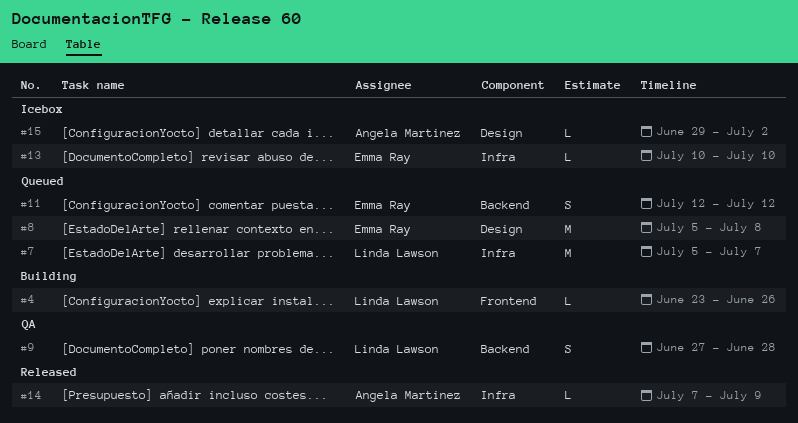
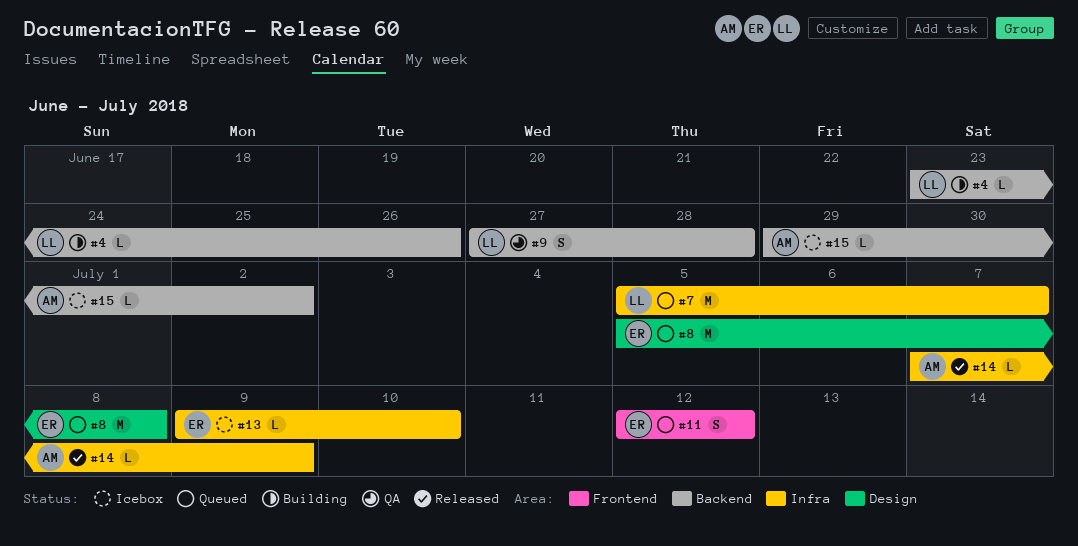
#4, label: Frontend -> Backend
#11, label: Backend -> Frontend
#13, start: Jul 10 -> Jul 9
#15, label: Design -> Backend

